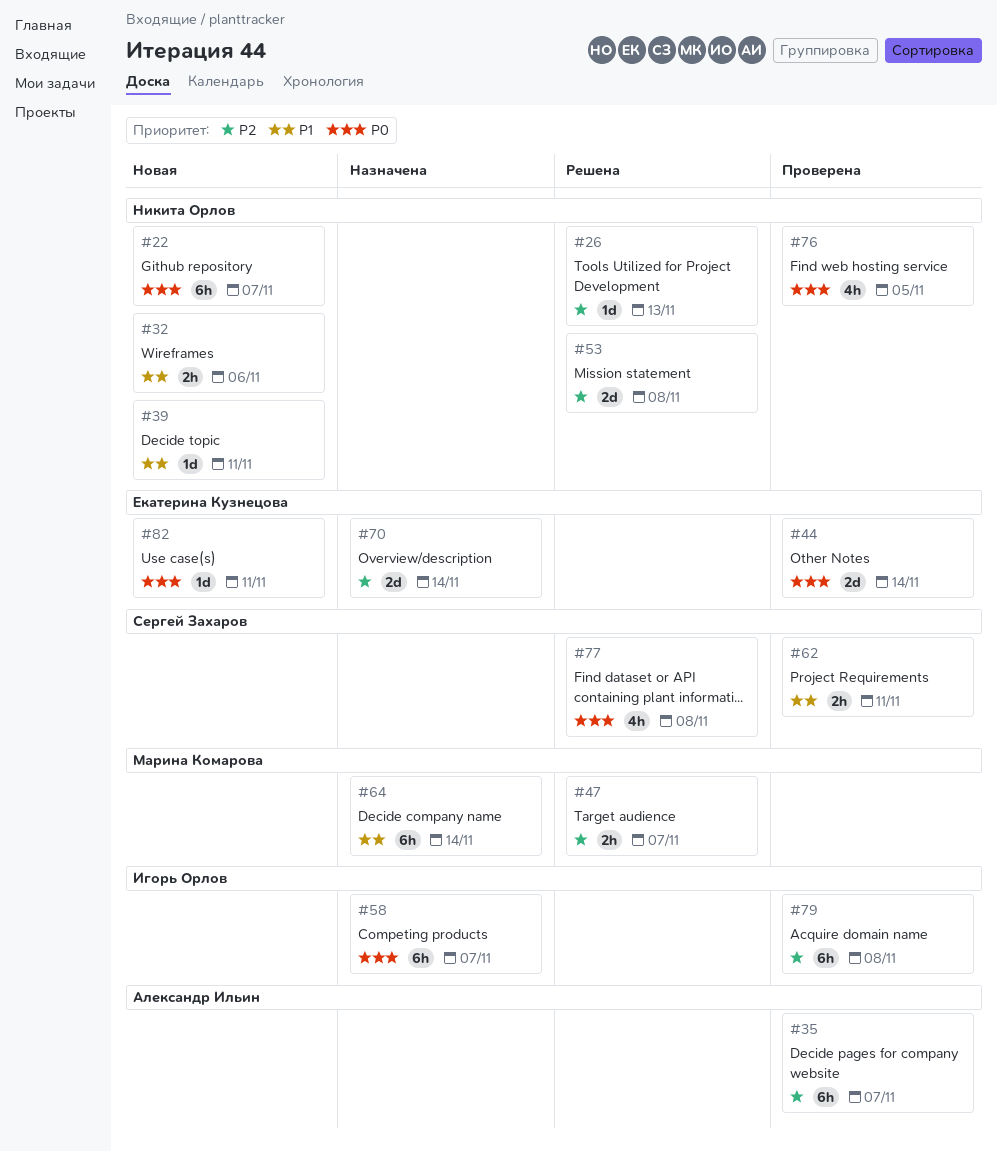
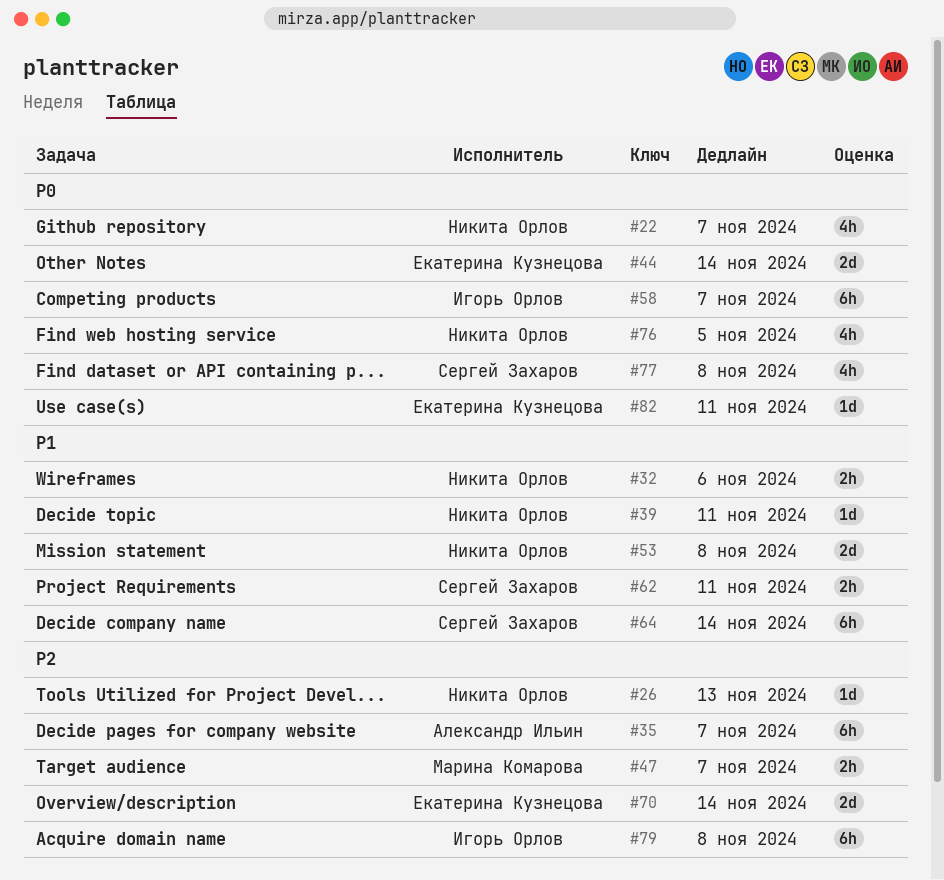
#22, estimate: 6h -> 4h
#53, priority: P2 -> P1
#64, owner: Марина Комарова -> Сергей Захаров

